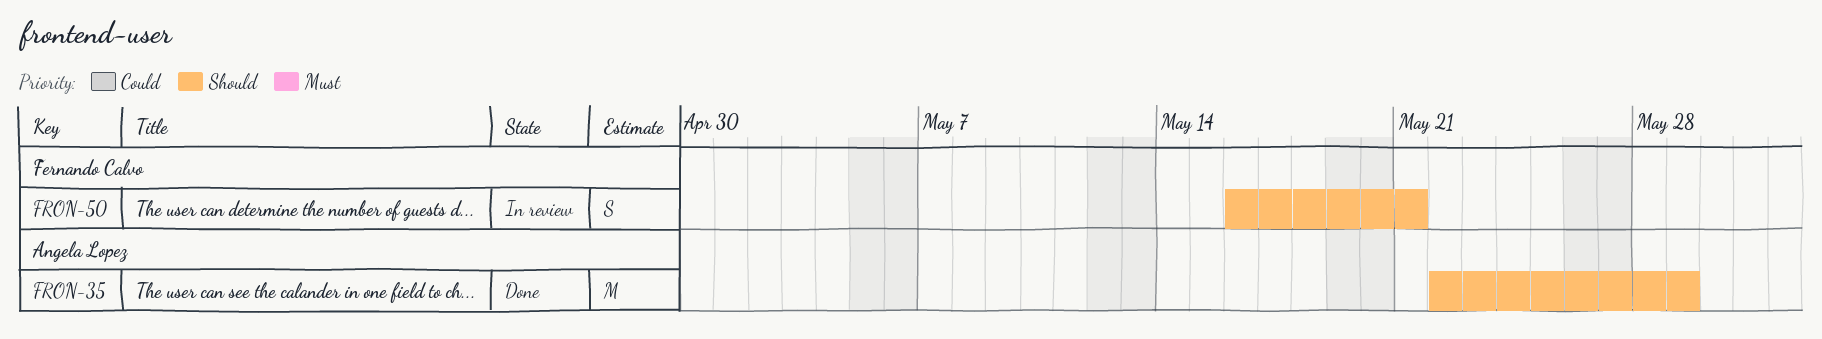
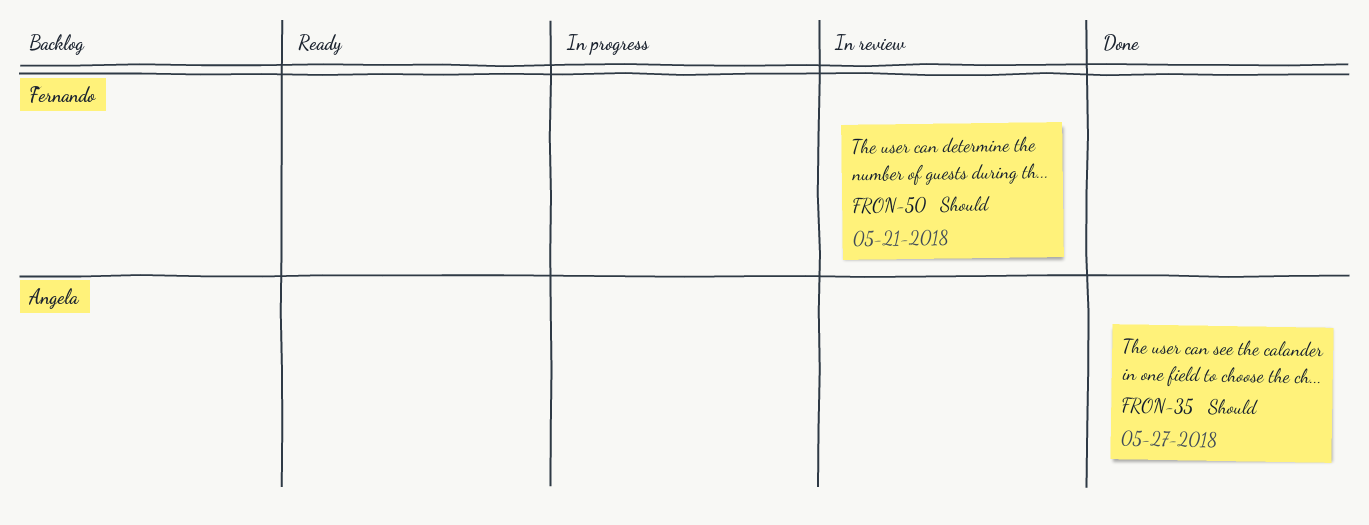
FRON-35, due: May 29 -> May 27

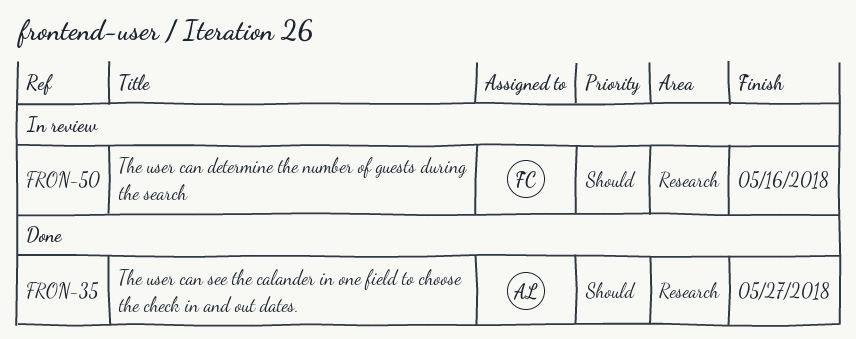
FRON-50, due: May 21 -> May 16

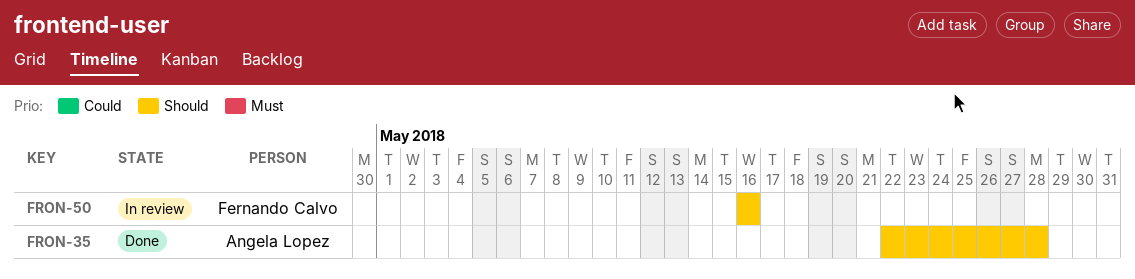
FRON-35, due: May 27 -> May 28

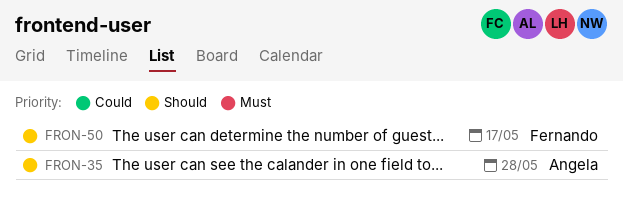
FRON-50, due: May 16 -> May 17

